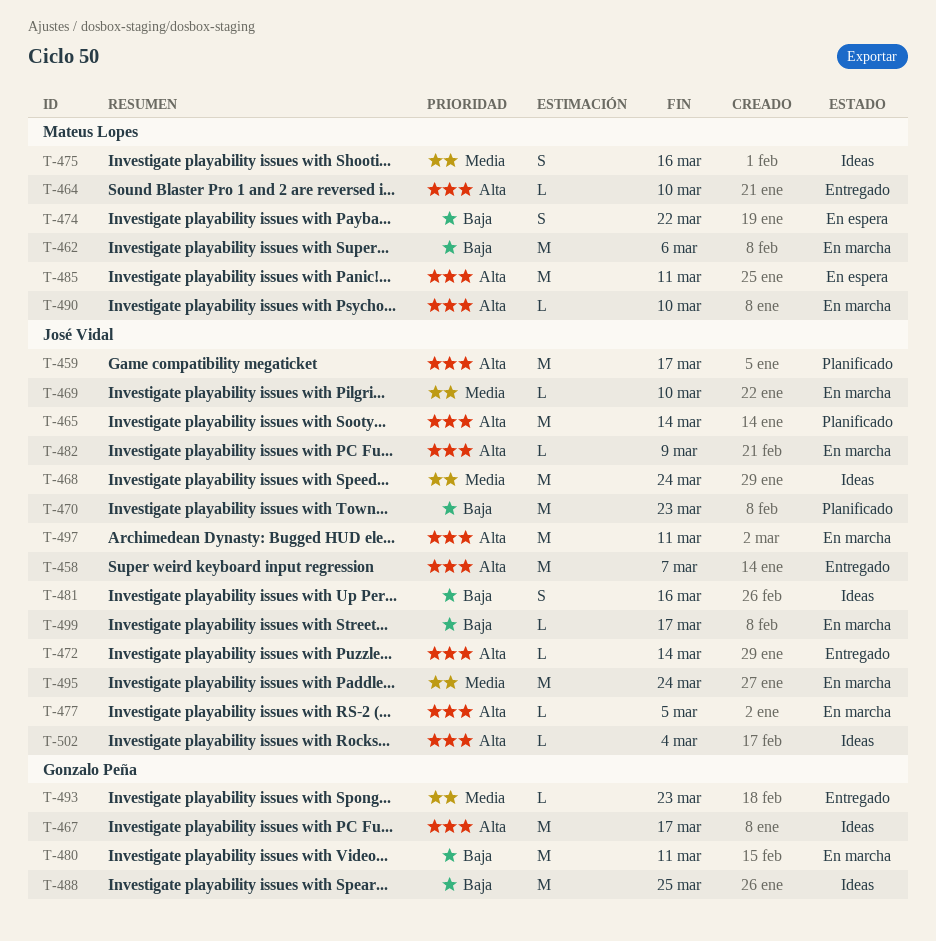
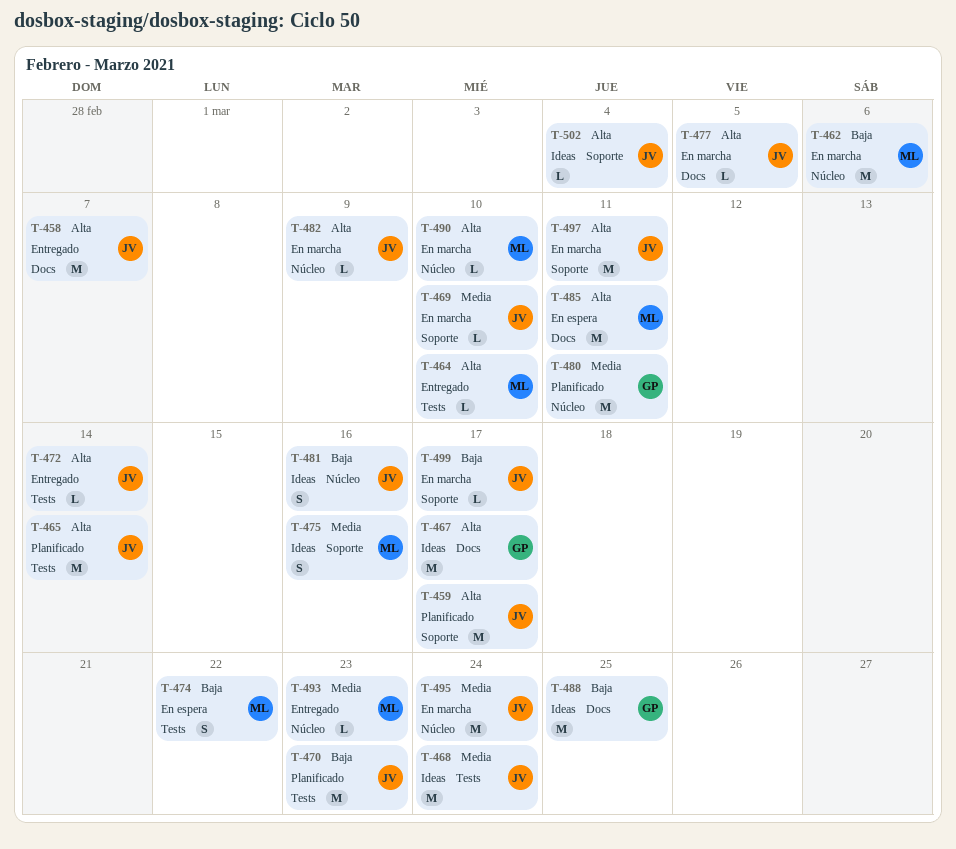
T-480, status: En marcha -> Planificado
T-480, priority: Baja -> Media
T-493, owner: Gonzalo Peña -> Mateus Lopes

